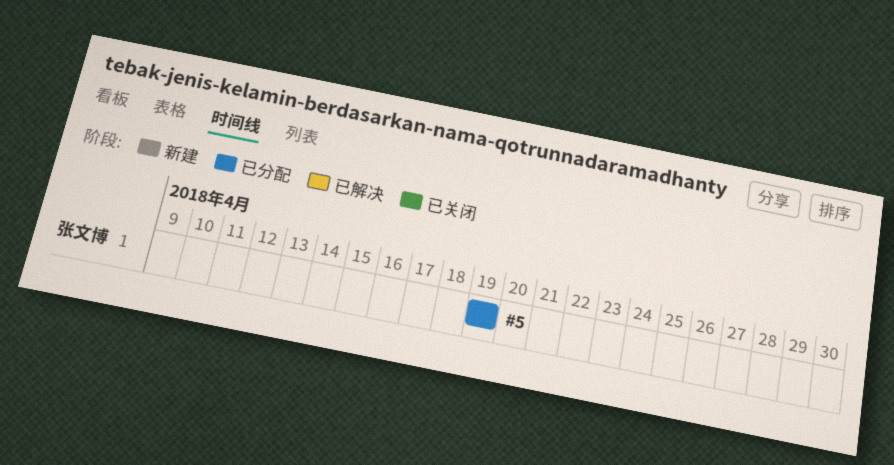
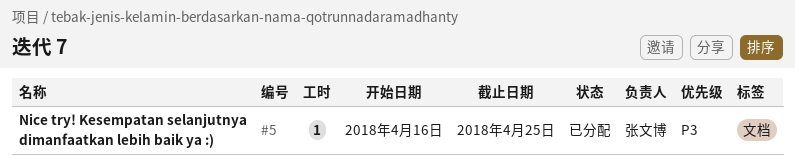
#5, start: Apr 19 -> Apr 16
#5, due: Apr 19 -> Apr 25

